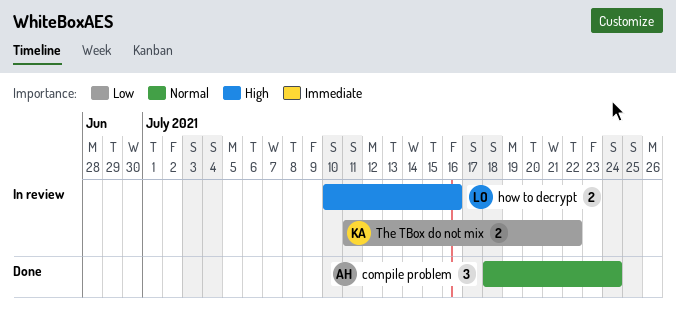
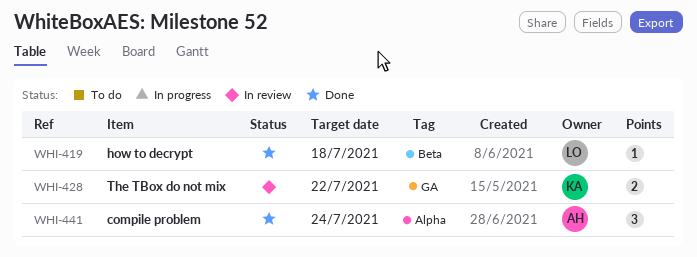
how to decrypt, status: In review -> Done
how to decrypt, estimate: 2 -> 1
how to decrypt, due: Jul 16 -> Jul 18

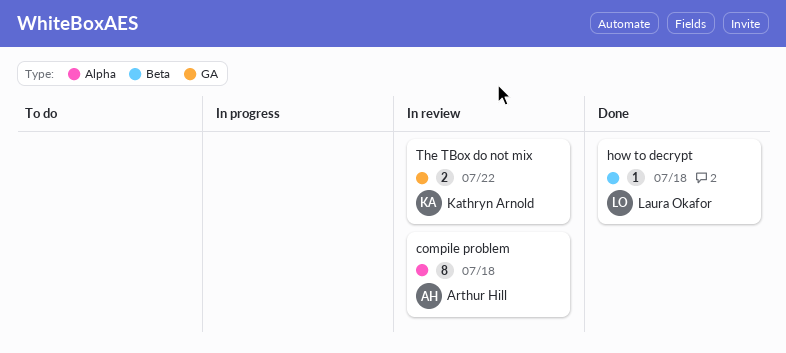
compile problem, status: Done -> In review
compile problem, estimate: 3 -> 8
compile problem, due: Jul 24 -> Jul 18

